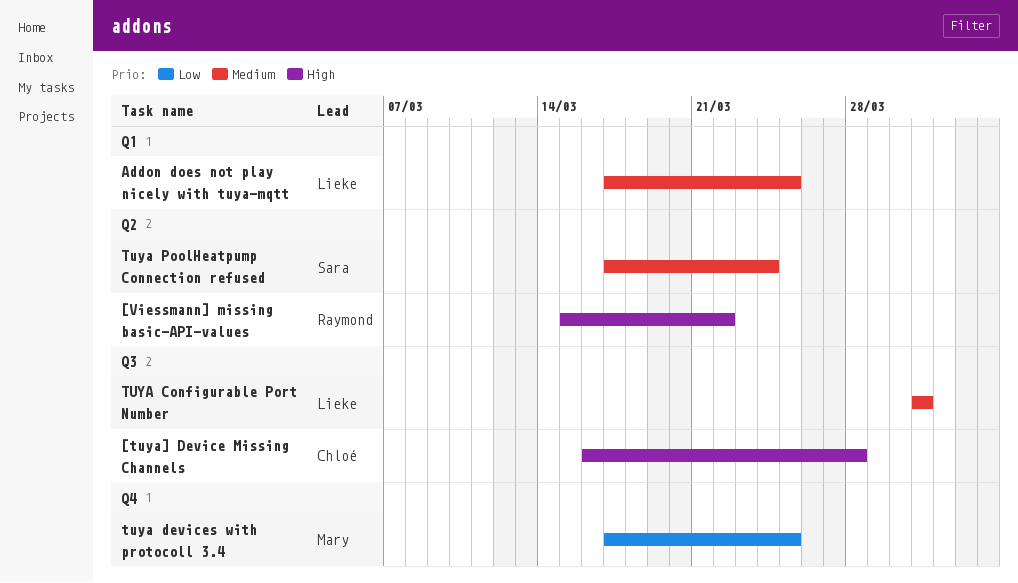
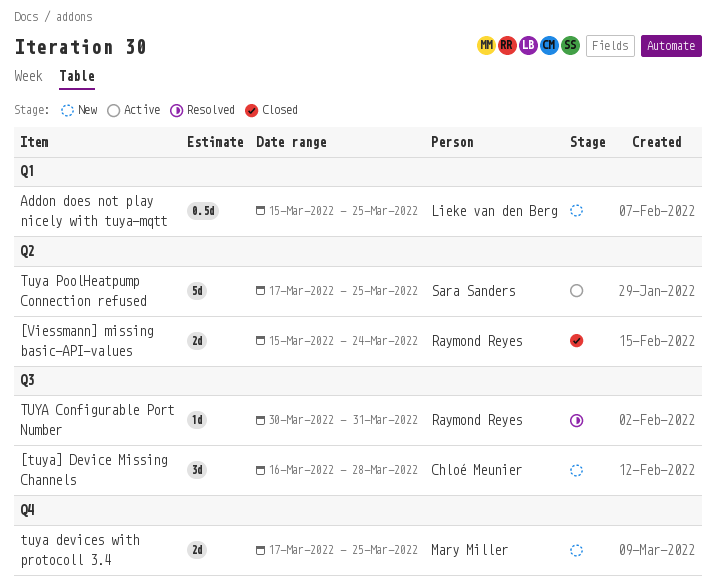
[Viessmann] missing basic-API-values, due: Mar 22 -> Mar 24
Addon does not play nicely with tuya-mqtt, start: Mar 17 -> Mar 15
TUYA Configurable Port Number, owner: Lieke van den Berg -> Raymond Reyes
TUYA Configurable Port Number, start: Mar 31 -> Mar 30
Tuya PoolHeatpump Connection refused, due: Mar 24 -> Mar 25

